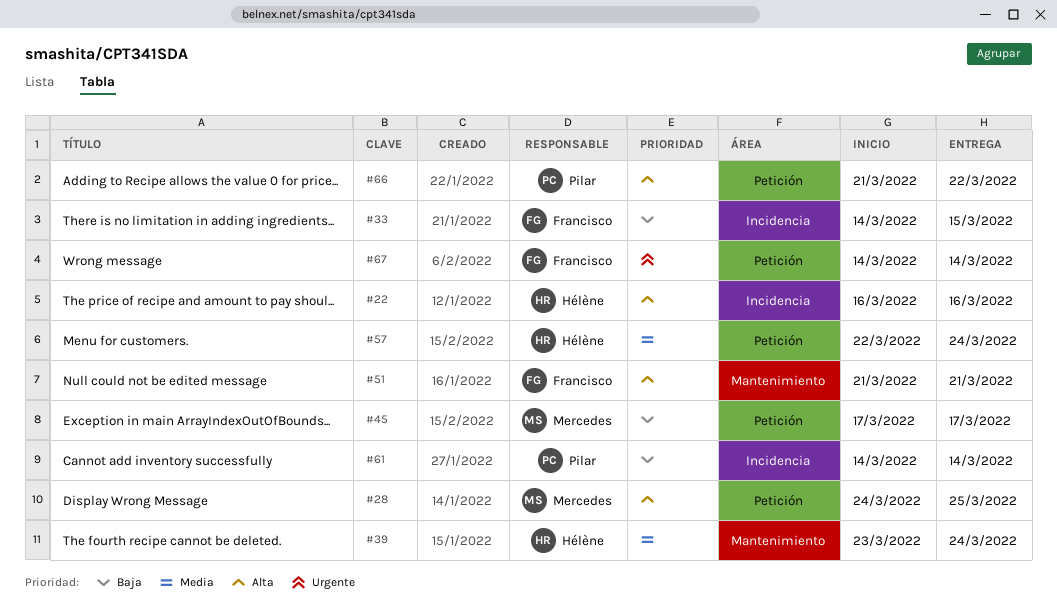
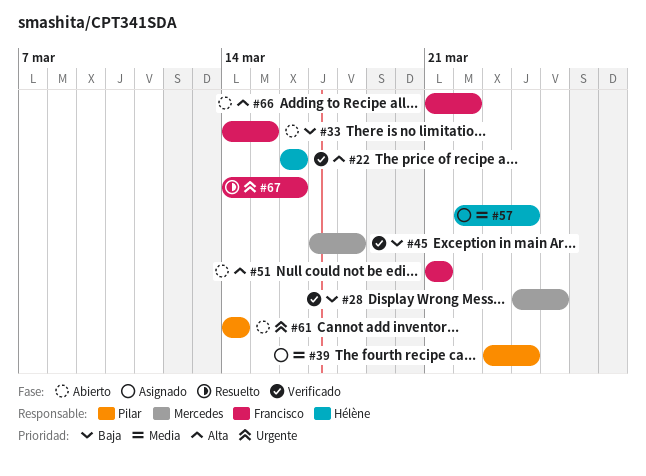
#28, priority: Alta -> Baja
#39, owner: Hélène -> Pilar
#45, due: Mar 17 -> Mar 18
#61, priority: Baja -> Urgente
#66, owner: Pilar -> Francisco
#67, due: Mar 14 -> Mar 16

